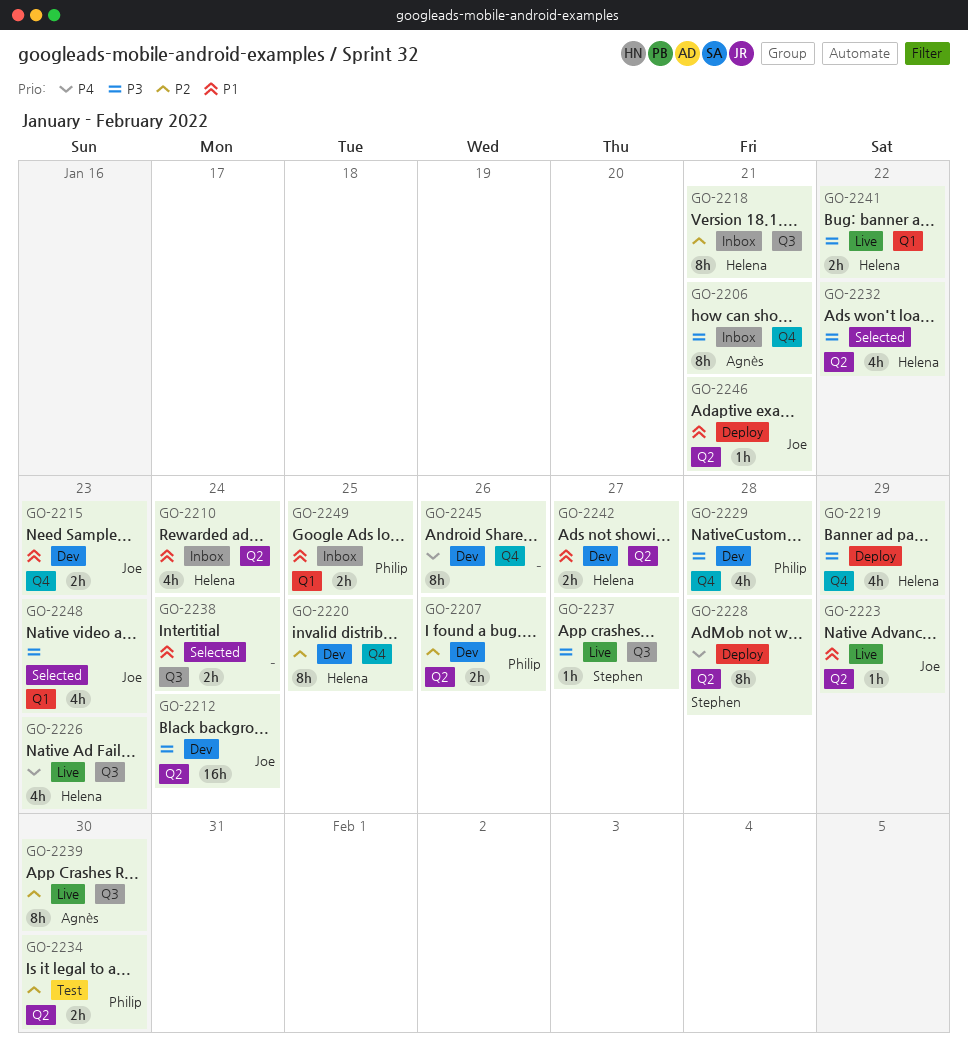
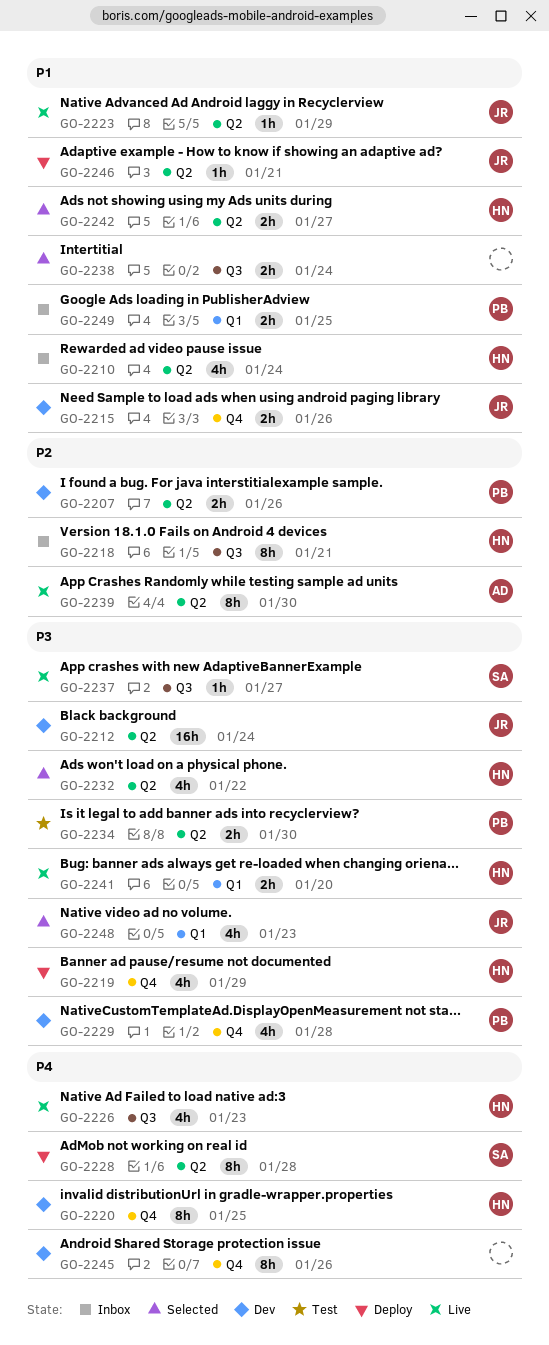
GO-2206: present -> none
GO-2215, due: Jan 23 -> Jan 26
GO-2220, priority: P2 -> P4
GO-2234, priority: P2 -> P3
GO-2239, label: Q3 -> Q2
GO-2241, due: Jan 22 -> Jan 20
GO-2242, status: Dev -> Selected

